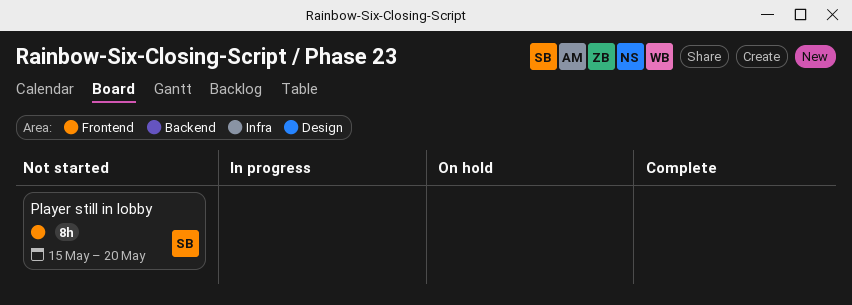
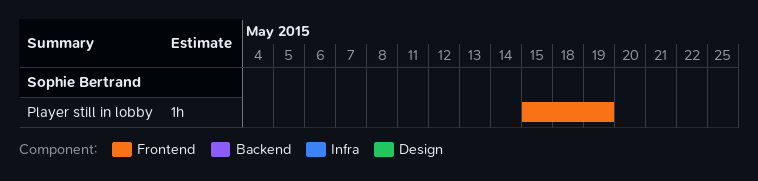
Player still in lobby, estimate: 8h -> 1h
Player still in lobby, due: May 20 -> May 19

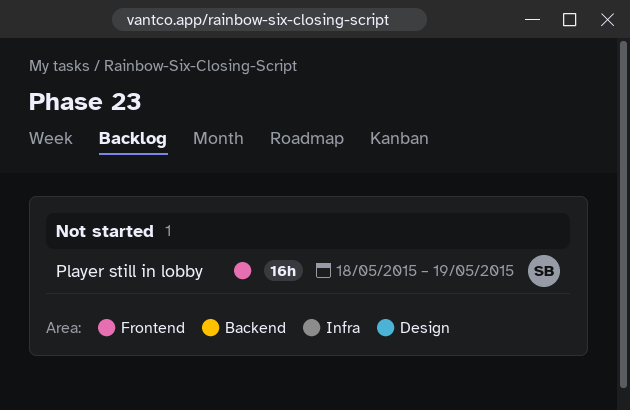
Player still in lobby, estimate: 1h -> 16h
Player still in lobby, start: May 15 -> May 18

